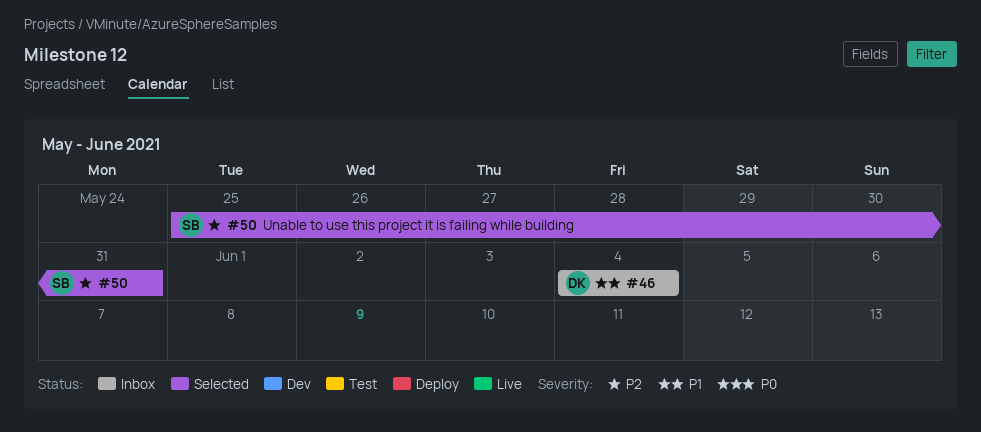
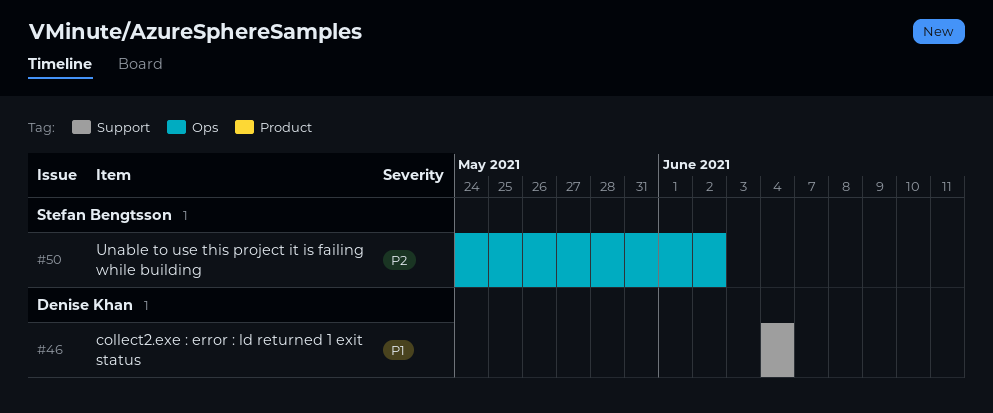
#50, start: May 25 -> May 24
#50, due: May 31 -> Jun 2

